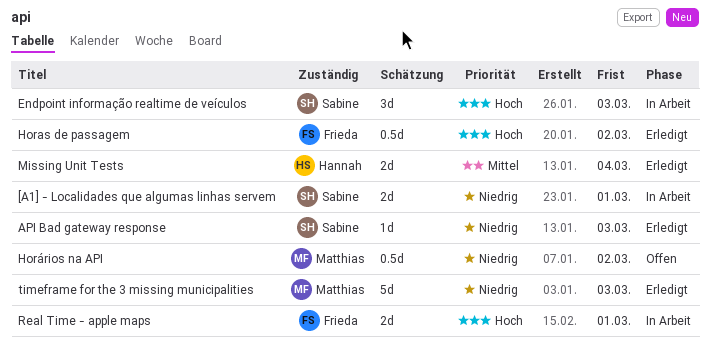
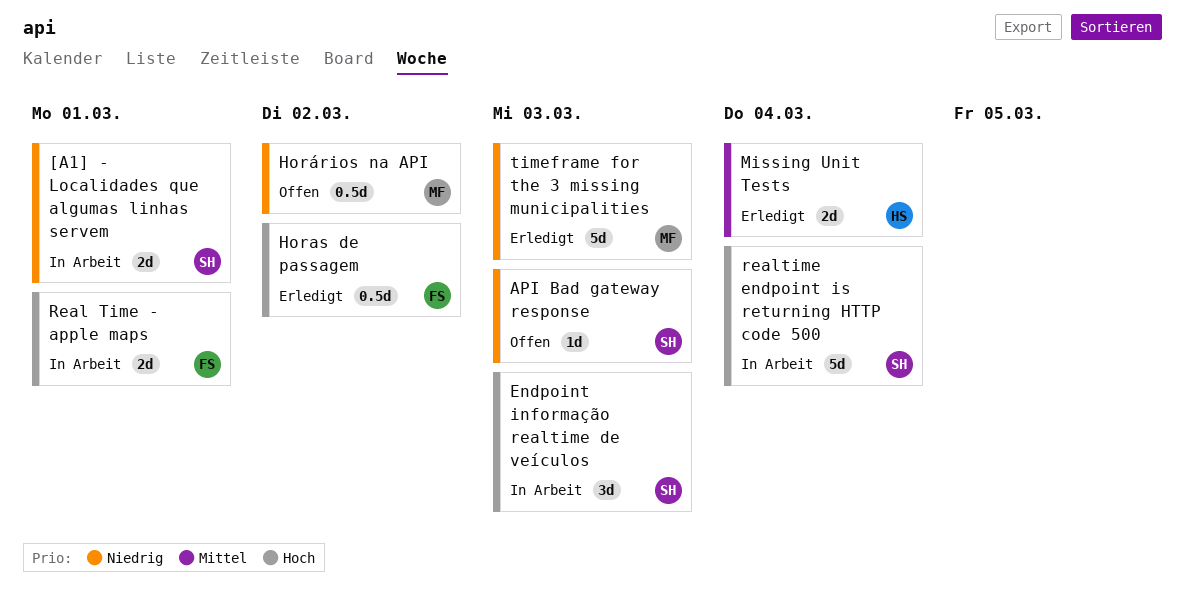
API Bad gateway response, status: Erledigt -> Offen
realtime endpoint is returning HTTP code 500: none -> present

